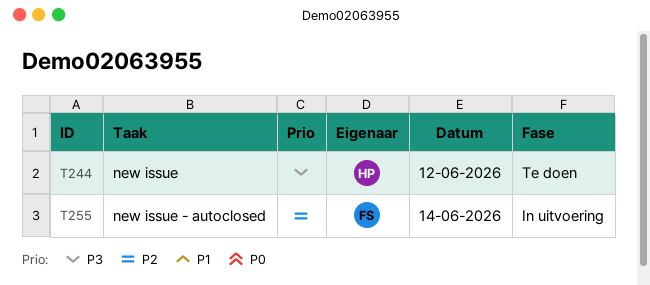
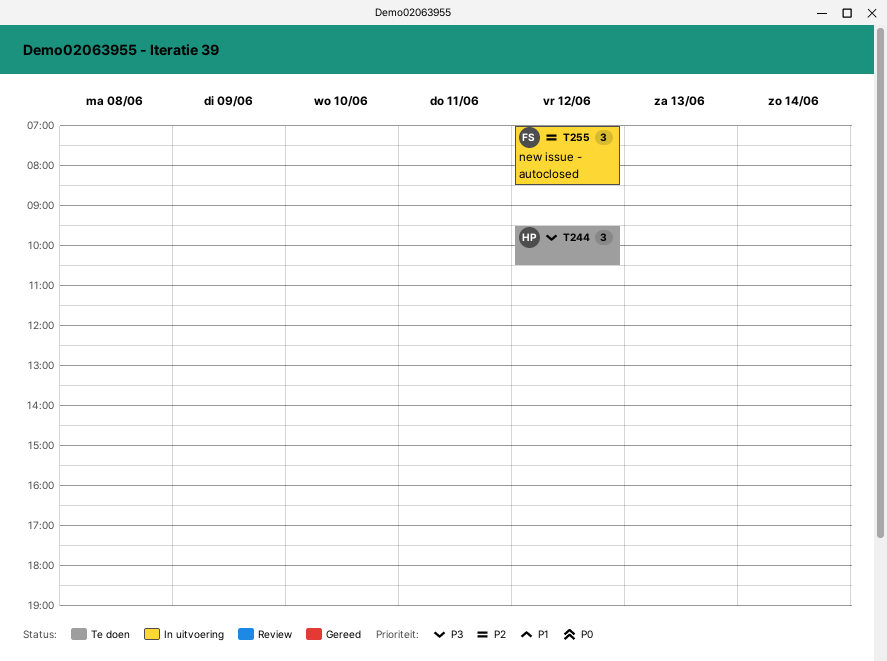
T255, day: Jun 14 -> Jun 12

